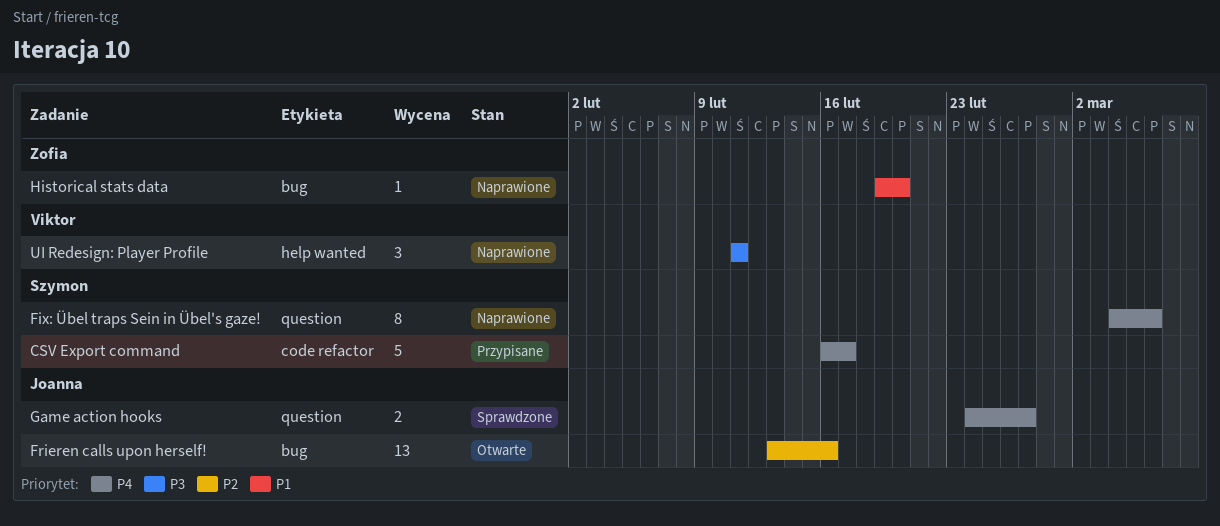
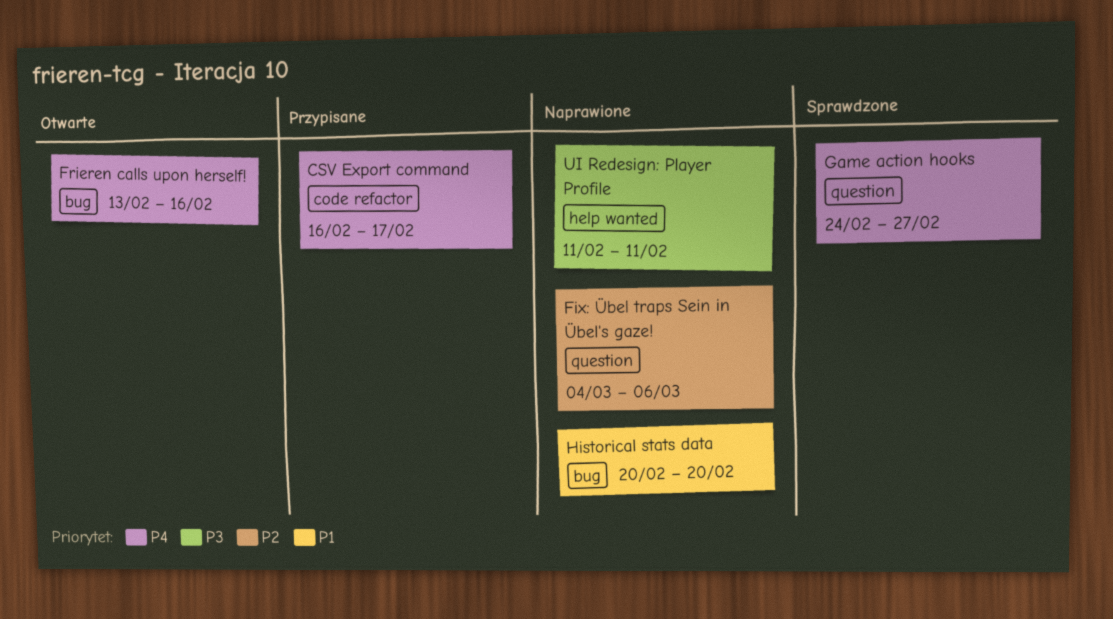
Fix: Übel traps Sein in Übel's gaze!, priority: P4 -> P2
Frieren calls upon herself!, priority: P2 -> P4
Historical stats data, start: Feb 19 -> Feb 20

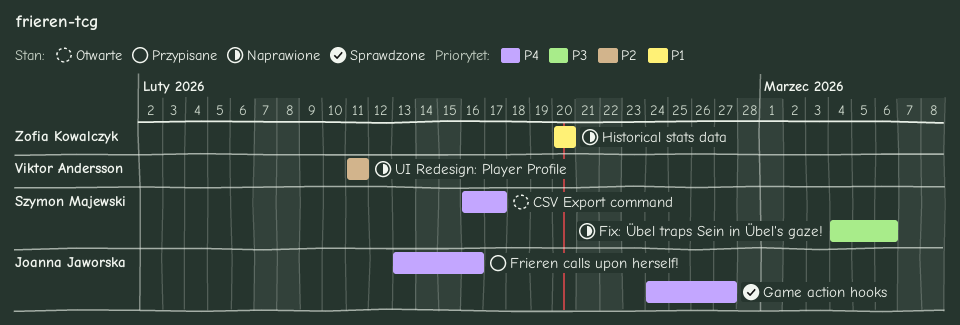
CSV Export command, status: Przypisane -> Otwarte
Fix: Übel traps Sein in Übel's gaze!, priority: P2 -> P3
Frieren calls upon herself!, status: Otwarte -> Przypisane
UI Redesign: Player Profile, priority: P3 -> P2

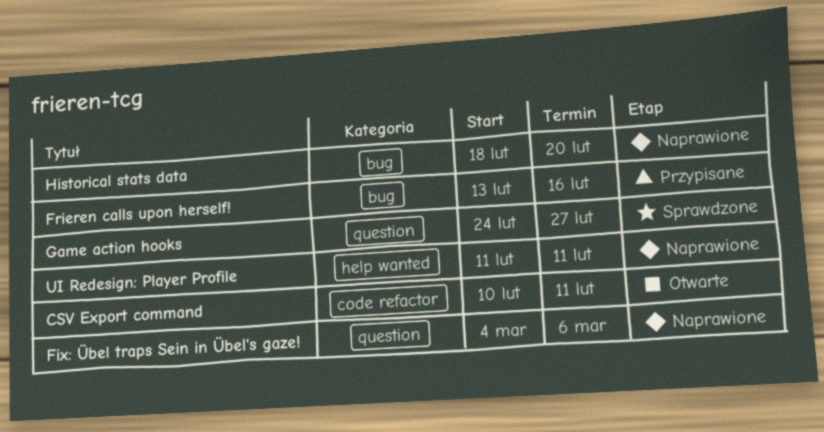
CSV Export command, start: Feb 16 -> Feb 10
CSV Export command, due: Feb 17 -> Feb 11
Historical stats data, start: Feb 20 -> Feb 18

